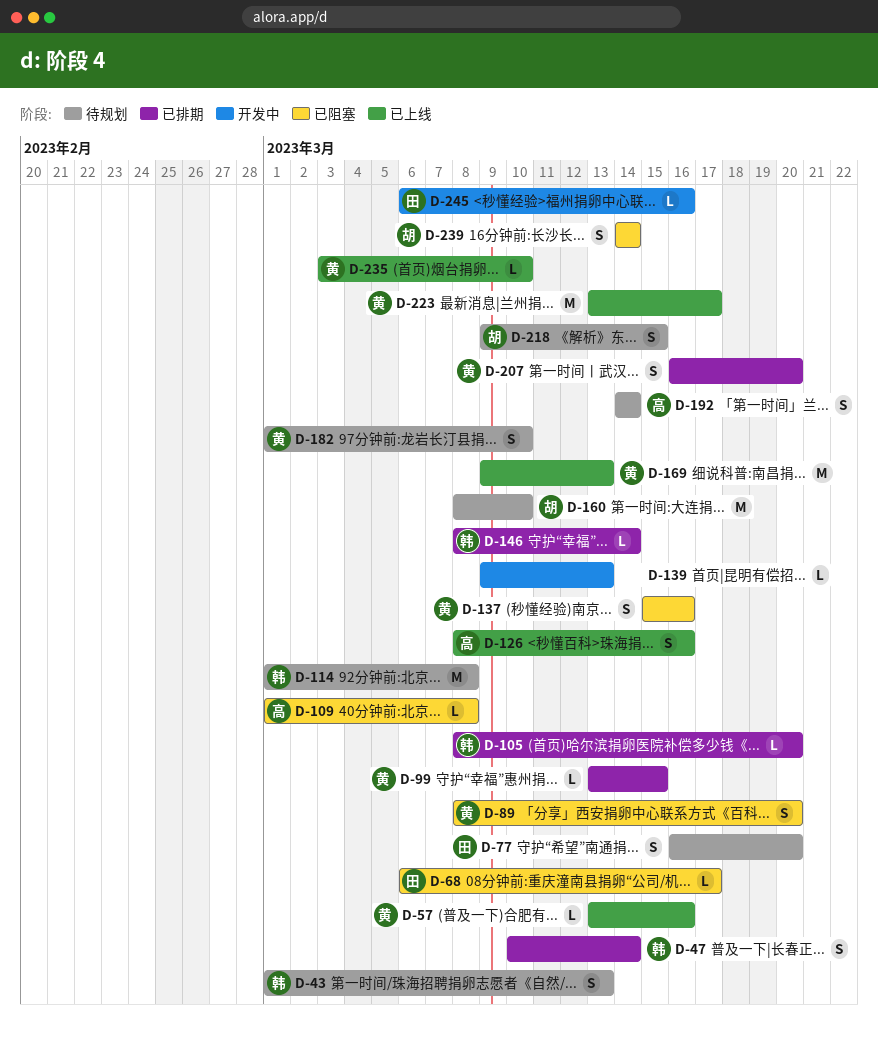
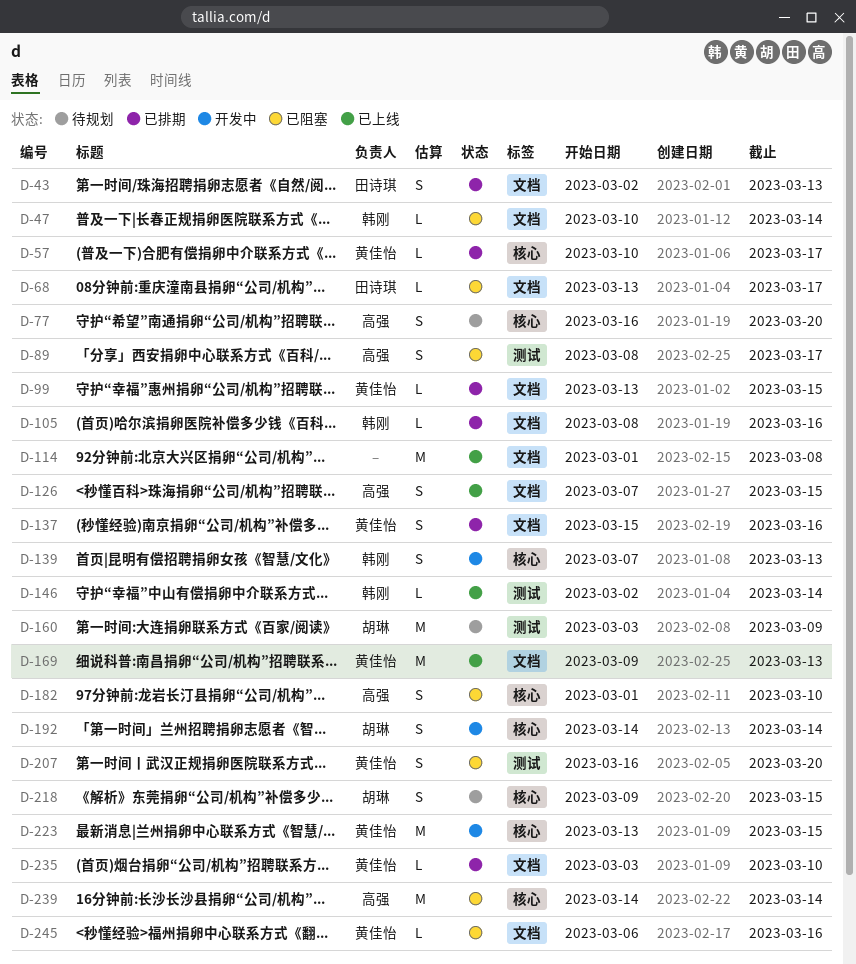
D-43, status: 待规划 -> 已排期
D-43, owner: 韩刚 -> 田诗琪
D-43, start: Mar 1 -> Mar 2
D-47, status: 已排期 -> 已阻塞
D-47, estimate: S -> L
D-57, status: 已上线 -> 已排期
D-57, start: Mar 13 -> Mar 10
D-57, due: Mar 16 -> Mar 17
D-68, start: Mar 6 -> Mar 13
D-77, owner: 田诗琪 -> 高强
D-89, owner: 黄佳怡 -> 高强
D-89, due: Mar 20 -> Mar 17
D-105, due: Mar 20 -> Mar 16
D-109: present -> none
D-114, status: 待规划 -> 已上线
D-114, owner: 韩刚 -> none
D-126, start: Mar 8 -> Mar 7
D-126, due: Mar 16 -> Mar 15
D-137, status: 已阻塞 -> 已排期
D-139, owner: none -> 韩刚
D-139, estimate: L -> S
D-139, start: Mar 9 -> Mar 7
D-146, status: 已排期 -> 已上线
D-146, start: Mar 8 -> Mar 2
D-160, start: Mar 8 -> Mar 3
D-160, due: Mar 10 -> Mar 9
D-182, status: 待规划 -> 已阻塞
D-182, owner: 黄佳怡 -> 高强
D-192, status: 待规划 -> 开发中
D-192, owner: 高强 -> 胡琳
D-207, status: 已排期 -> 已阻塞
D-223, status: 已上线 -> 开发中
D-223, due: Mar 17 -> Mar 15
D-235, status: 已上线 -> 已排期
D-239, owner: 胡琳 -> 高强
D-239, estimate: S -> M
D-245, status: 开发中 -> 已阻塞
D-245, owner: 田诗琪 -> 黄佳怡

